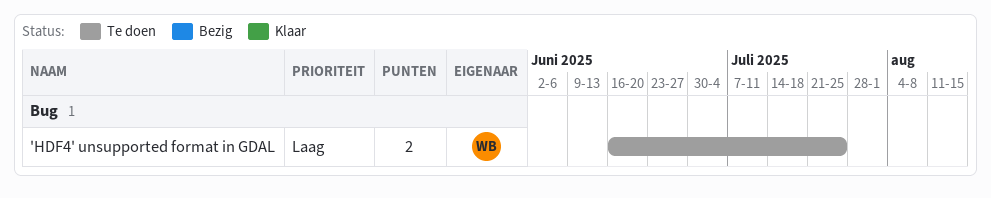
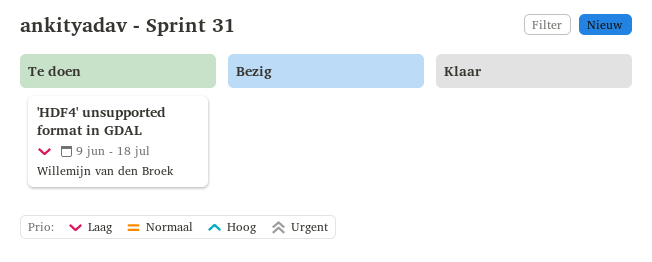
'HDF4' unsupported format in GDAL, start: Jun 16 -> Jun 9
'HDF4' unsupported format in GDAL, due: Jul 25 -> Jul 18

